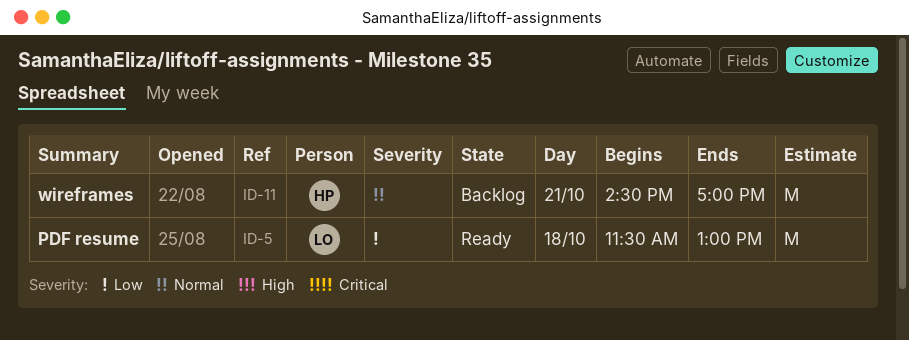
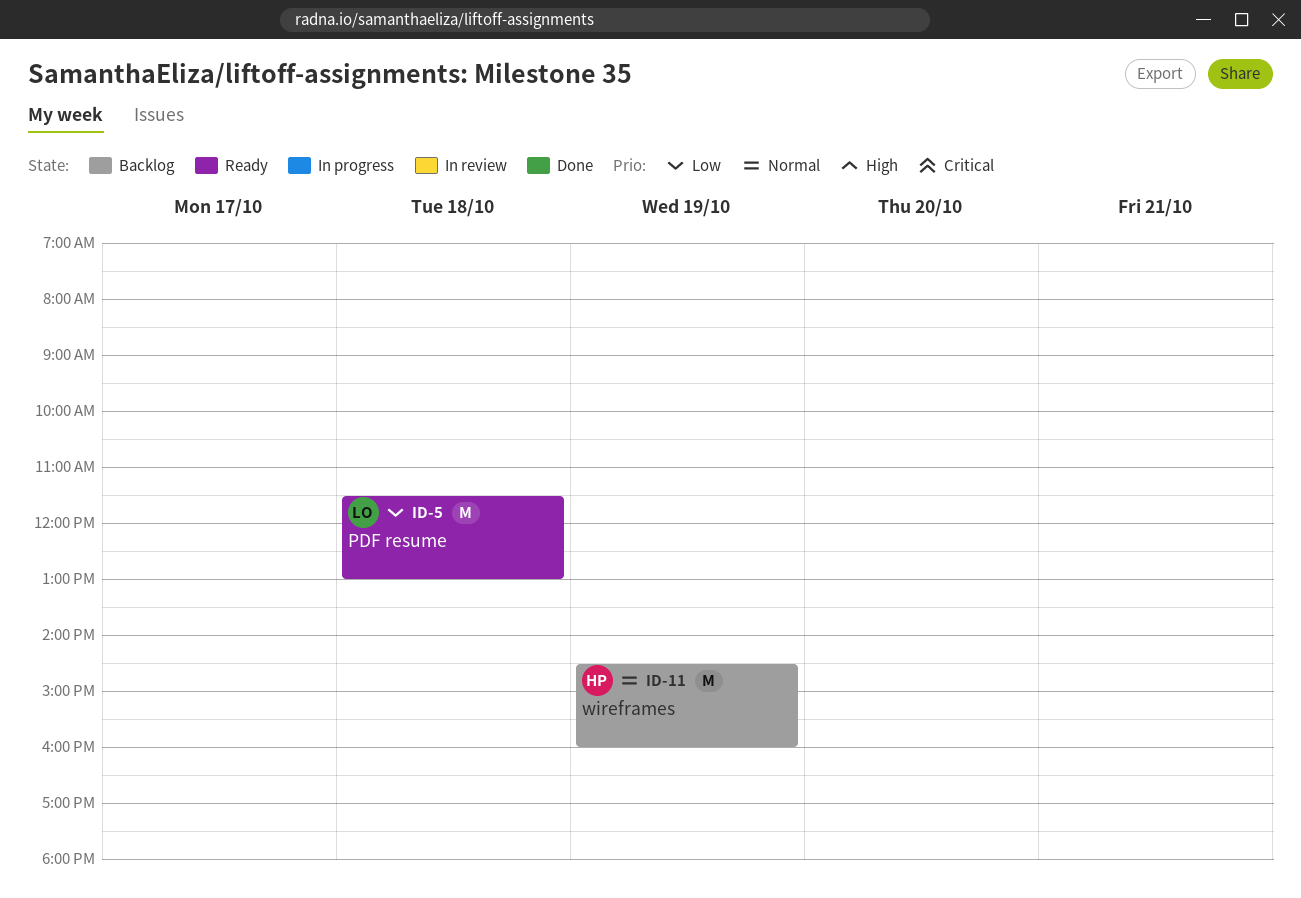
ID-11, day: Oct 21 -> Oct 19
ID-11, ends: 17:00 -> 16:00

